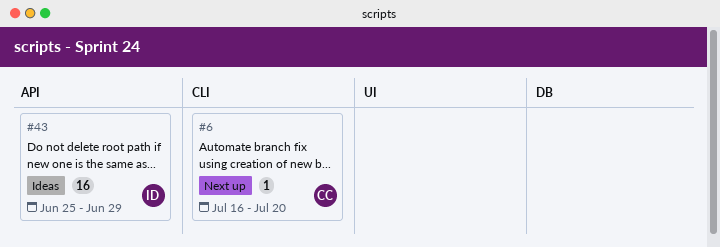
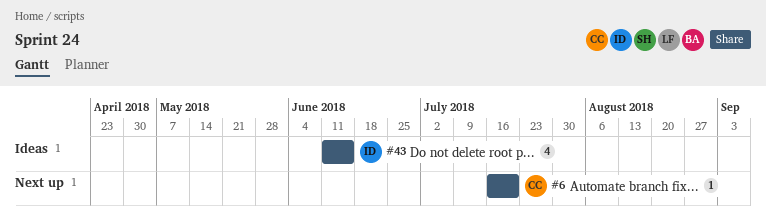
#43, estimate: 16 -> 4
#43, start: Jun 25 -> Jun 11
#43, due: Jun 29 -> Jun 15

